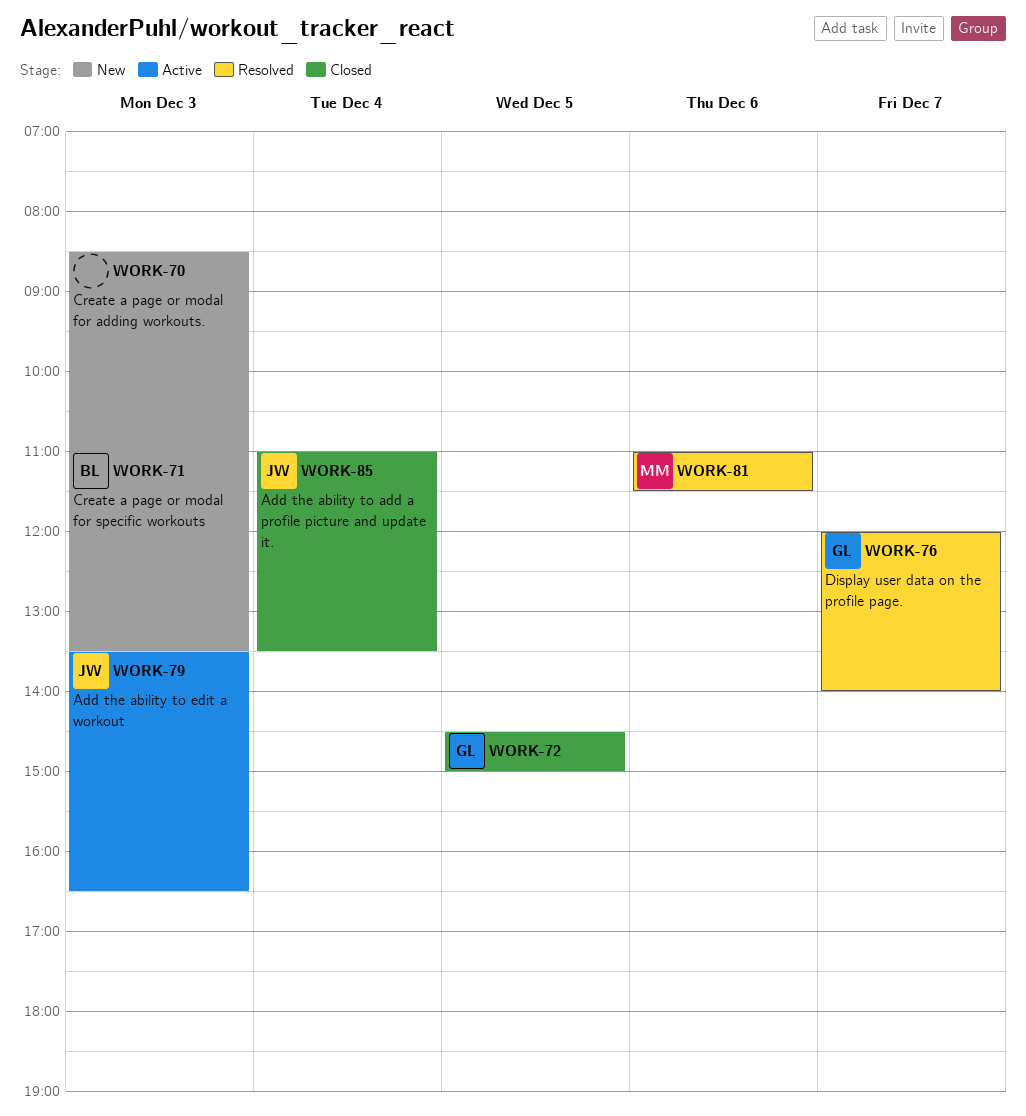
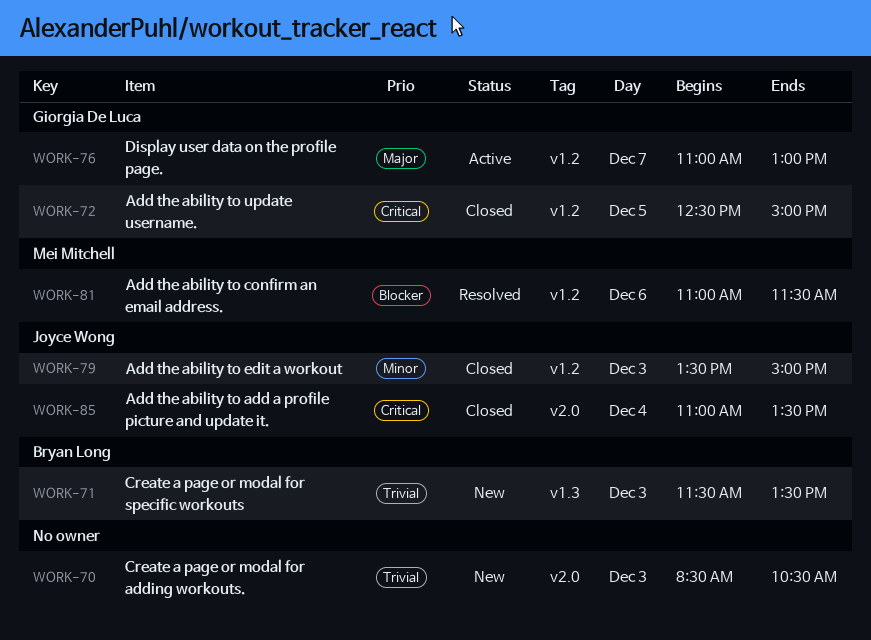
WORK-70, ends: 11:00 -> 10:30
WORK-71, begins: 11:00 -> 11:30
WORK-72, begins: 14:30 -> 12:30
WORK-76, status: Resolved -> Active
WORK-76, begins: 12:00 -> 11:00
WORK-76, ends: 14:00 -> 13:00
WORK-79, status: Active -> Closed
WORK-79, ends: 16:30 -> 15:00

